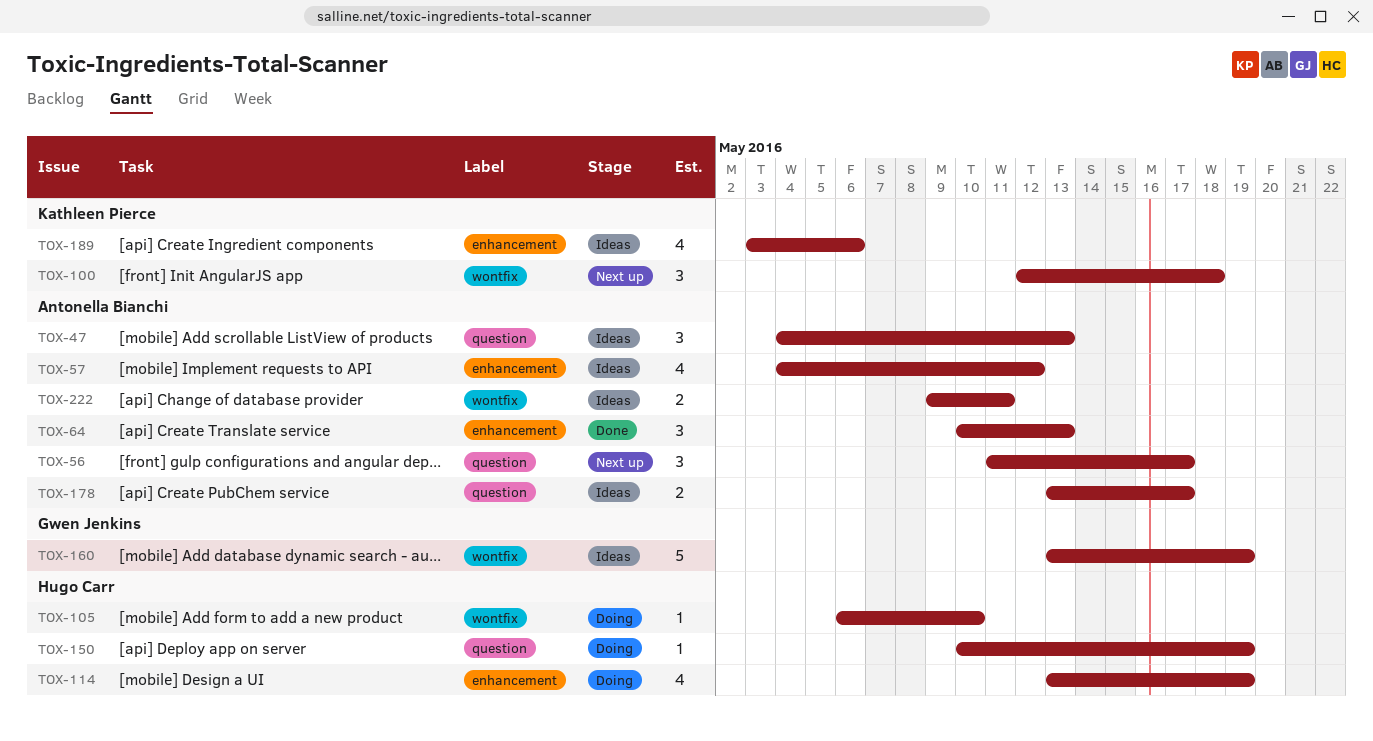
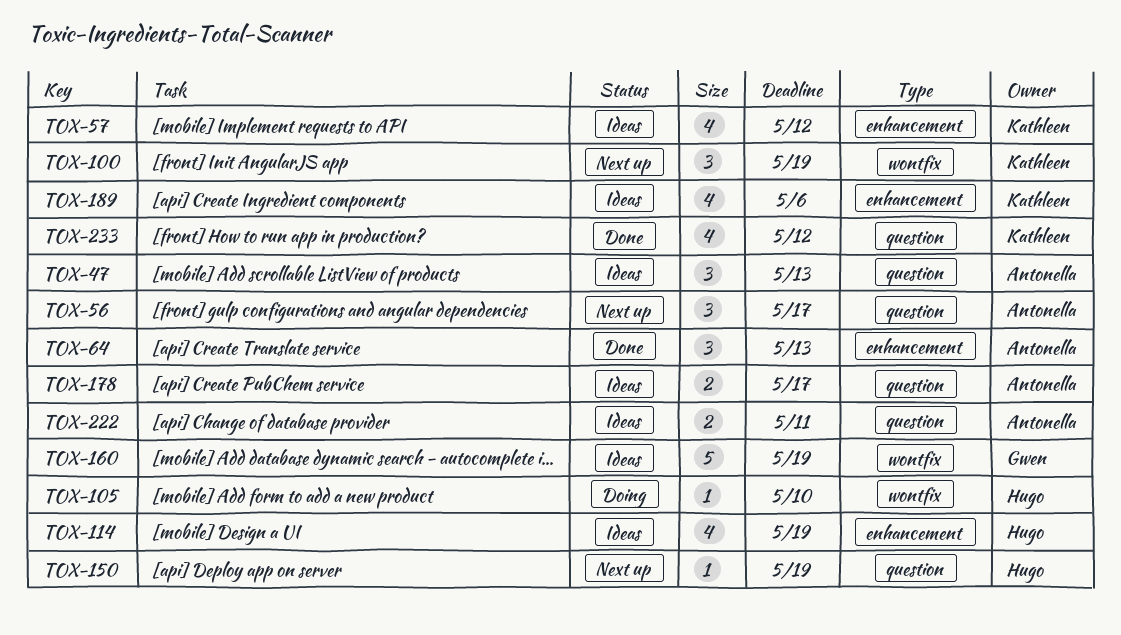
TOX-57, owner: Antonella Bianchi -> Kathleen Pierce
TOX-100, due: May 18 -> May 19
TOX-114, status: Doing -> Ideas
TOX-150, status: Doing -> Next up
TOX-222, label: wontfix -> question
TOX-233: none -> present

